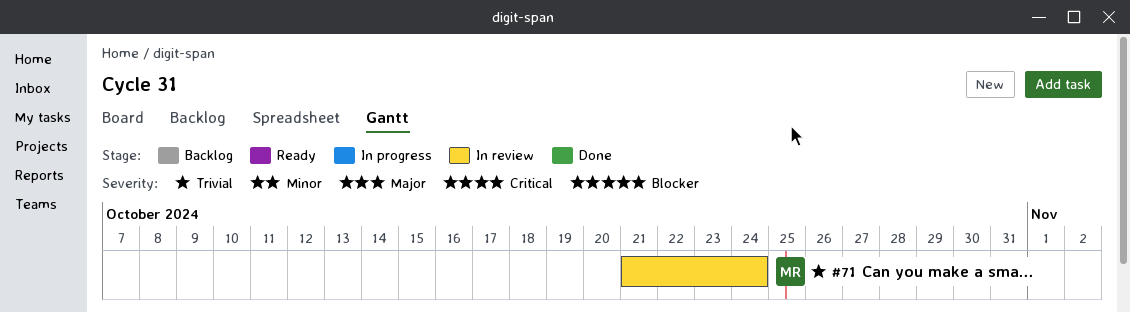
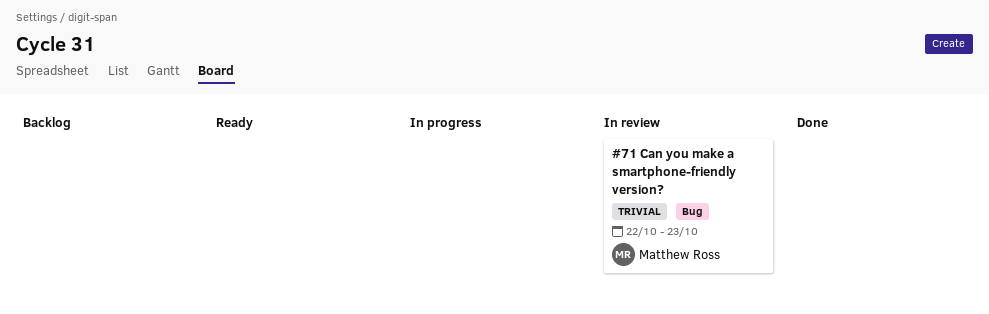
#71, start: Oct 21 -> Oct 22
#71, due: Oct 24 -> Oct 23

